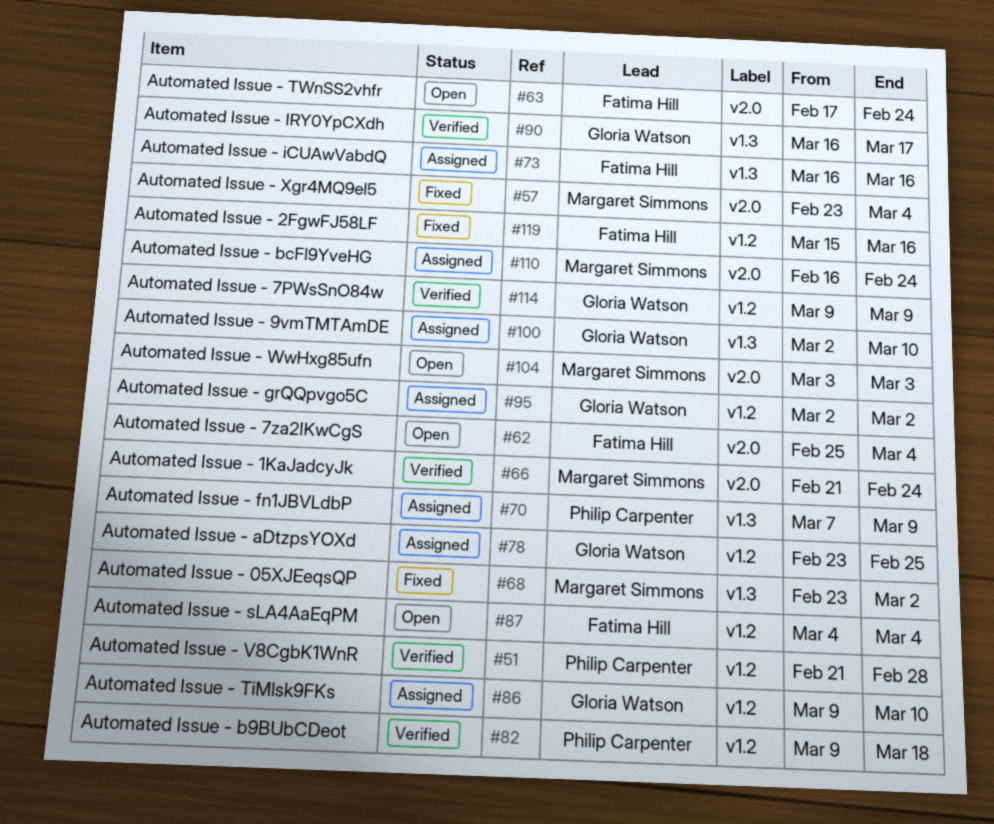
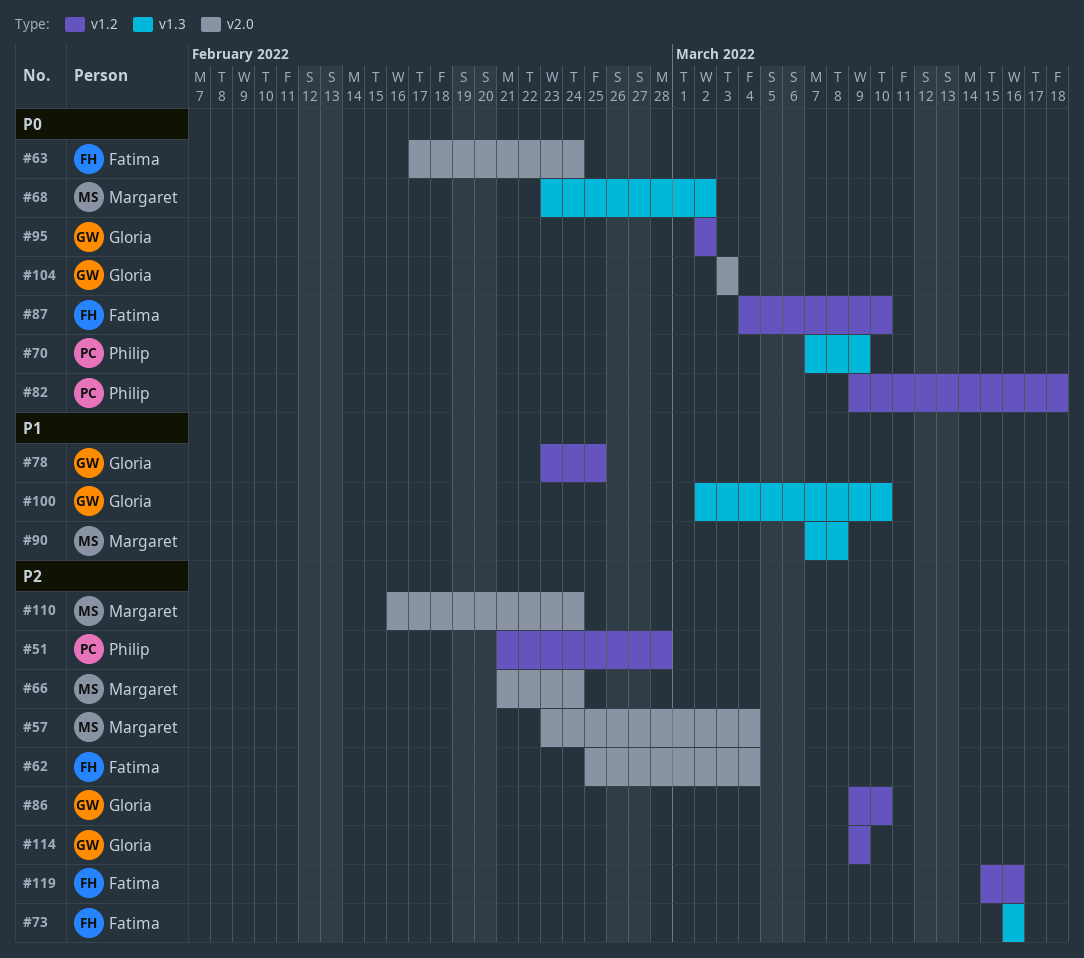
#87, due: Mar 4 -> Mar 10
#90, owner: Gloria Watson -> Margaret Simmons
#90, start: Mar 16 -> Mar 7
#90, due: Mar 17 -> Mar 8
#104, owner: Margaret Simmons -> Gloria Watson

